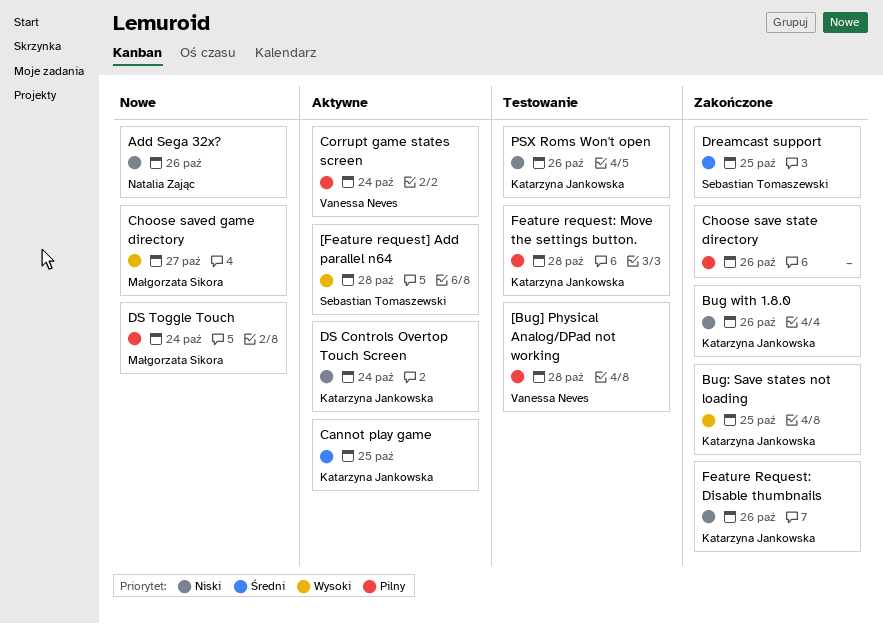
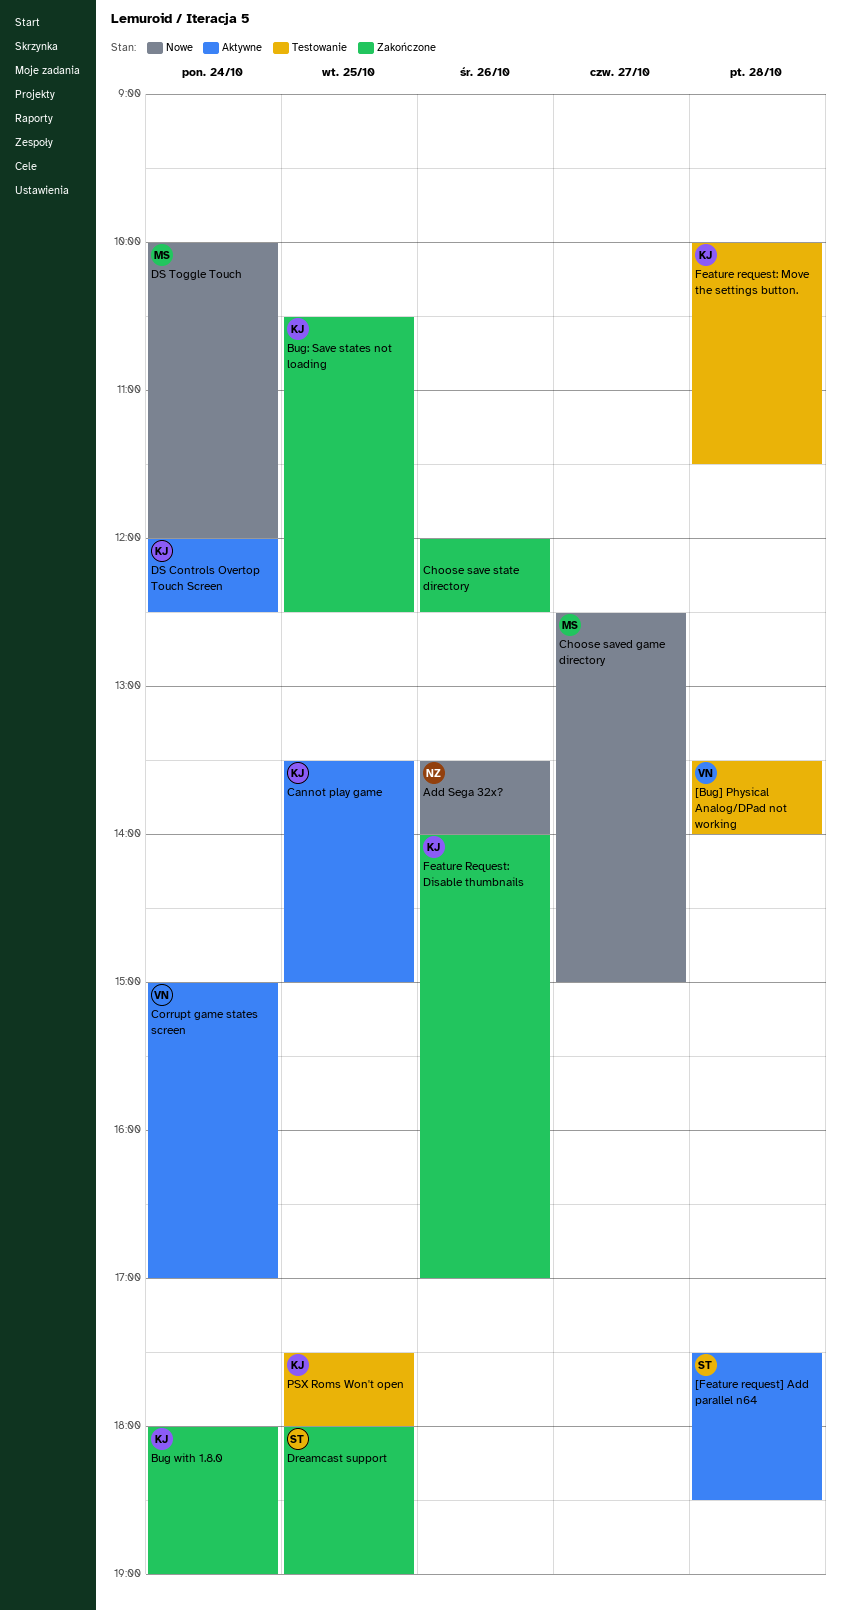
Bug with 1.8.0, day: Oct 26 -> Oct 24
PSX Roms Won't open, day: Oct 26 -> Oct 25

